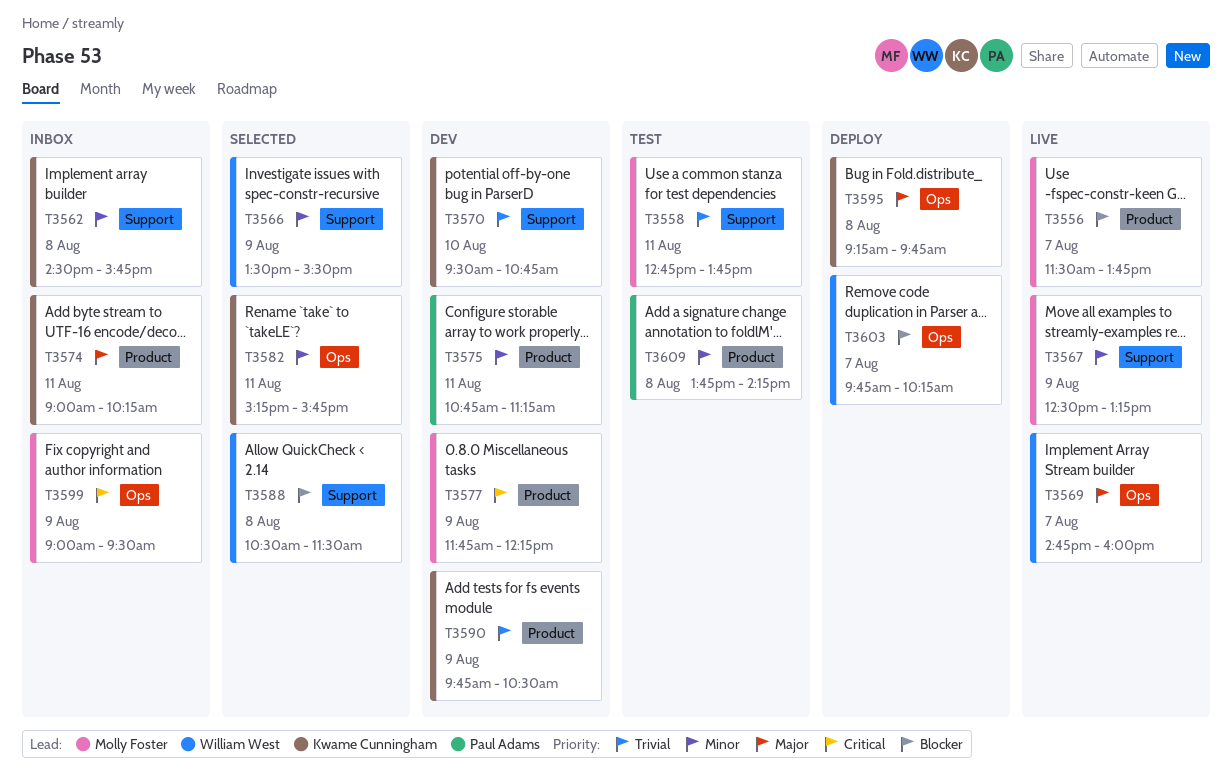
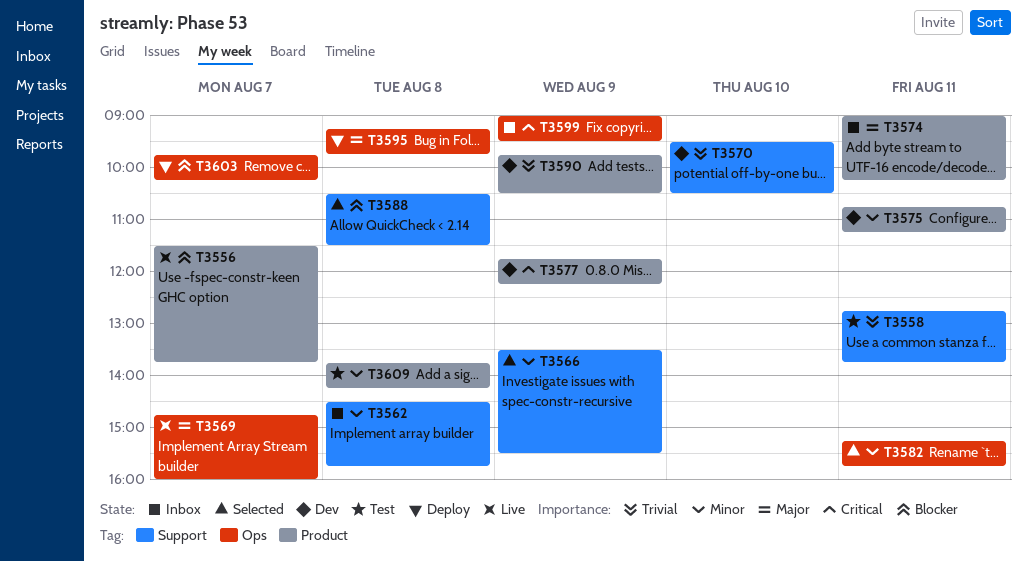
T3567: present -> none
T3570, ends: 10:45 -> 10:30

